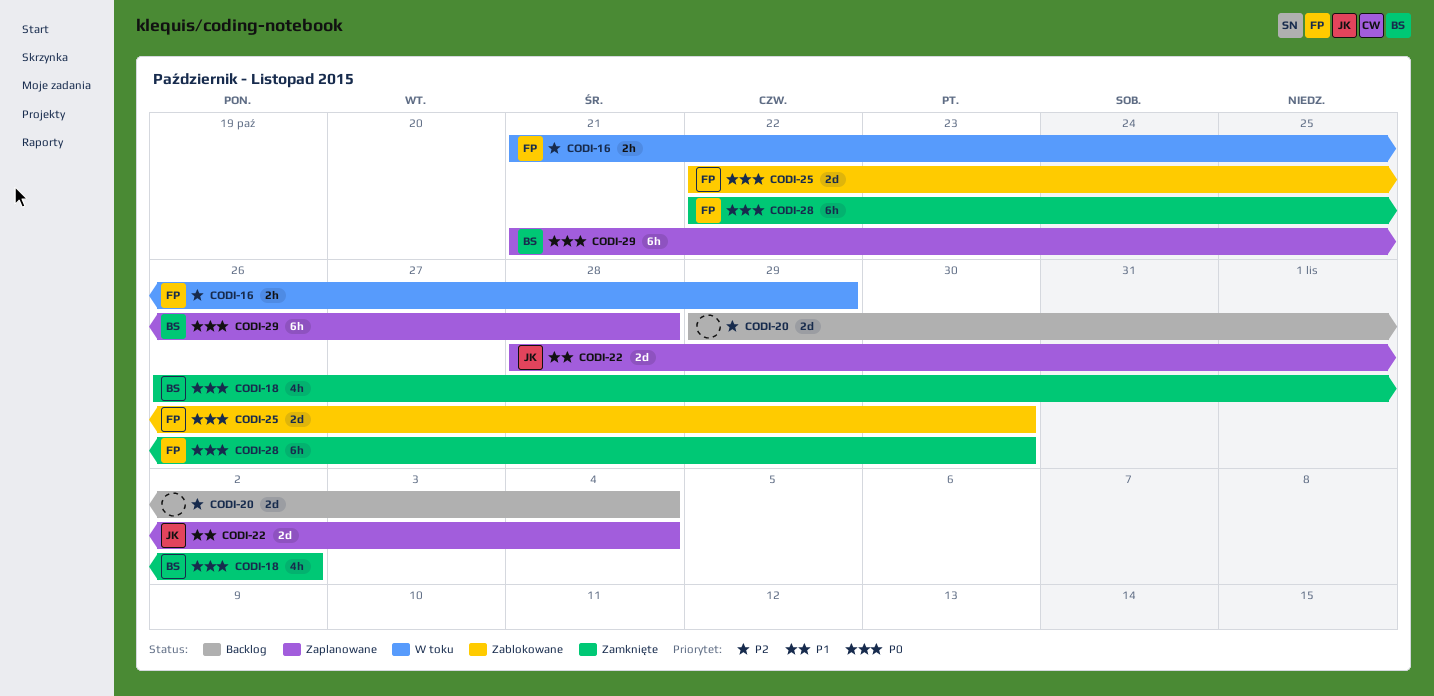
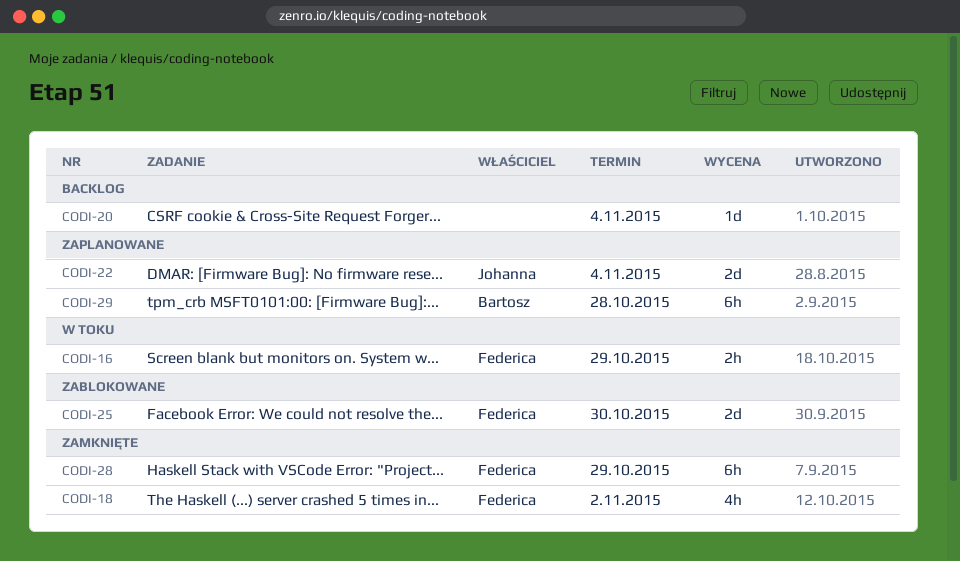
CODI-18, owner: Bartosz -> Federica
CODI-20, estimate: 2d -> 1d
CODI-28, due: Oct 30 -> Oct 29

